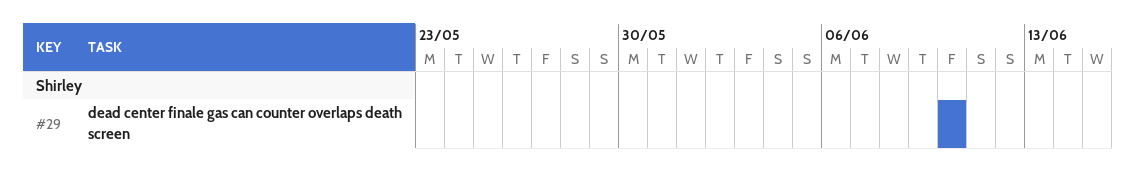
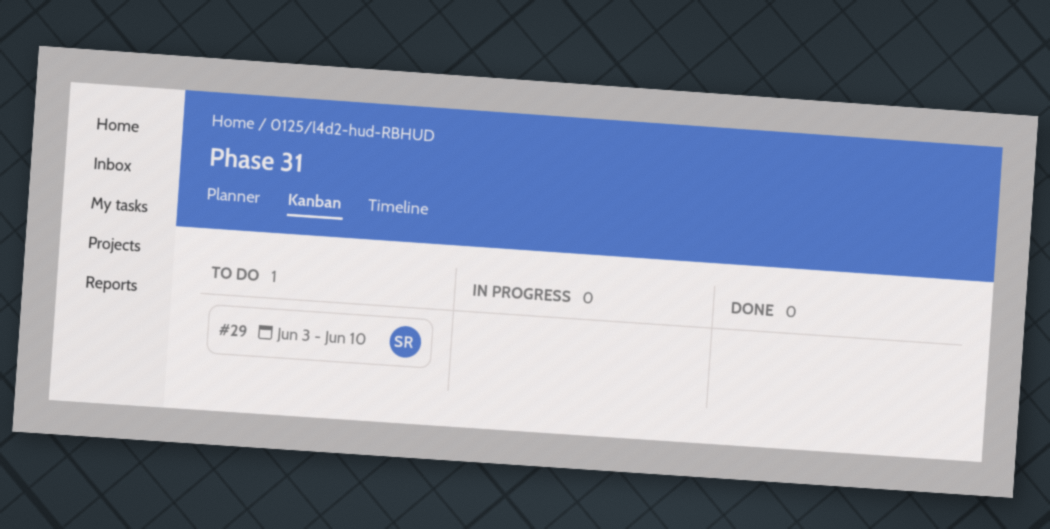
#29, start: Jun 10 -> Jun 3

